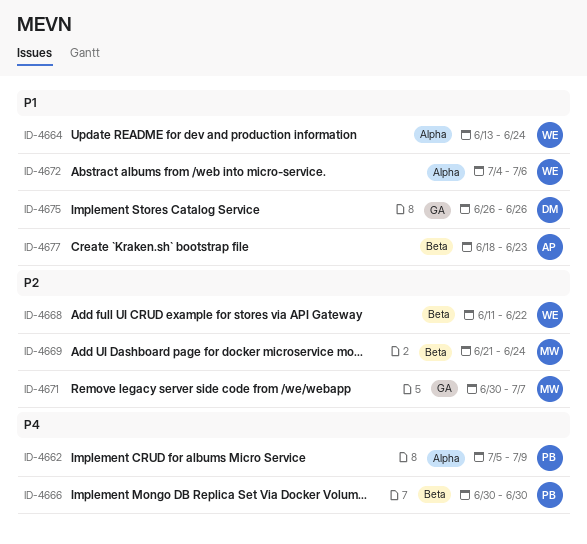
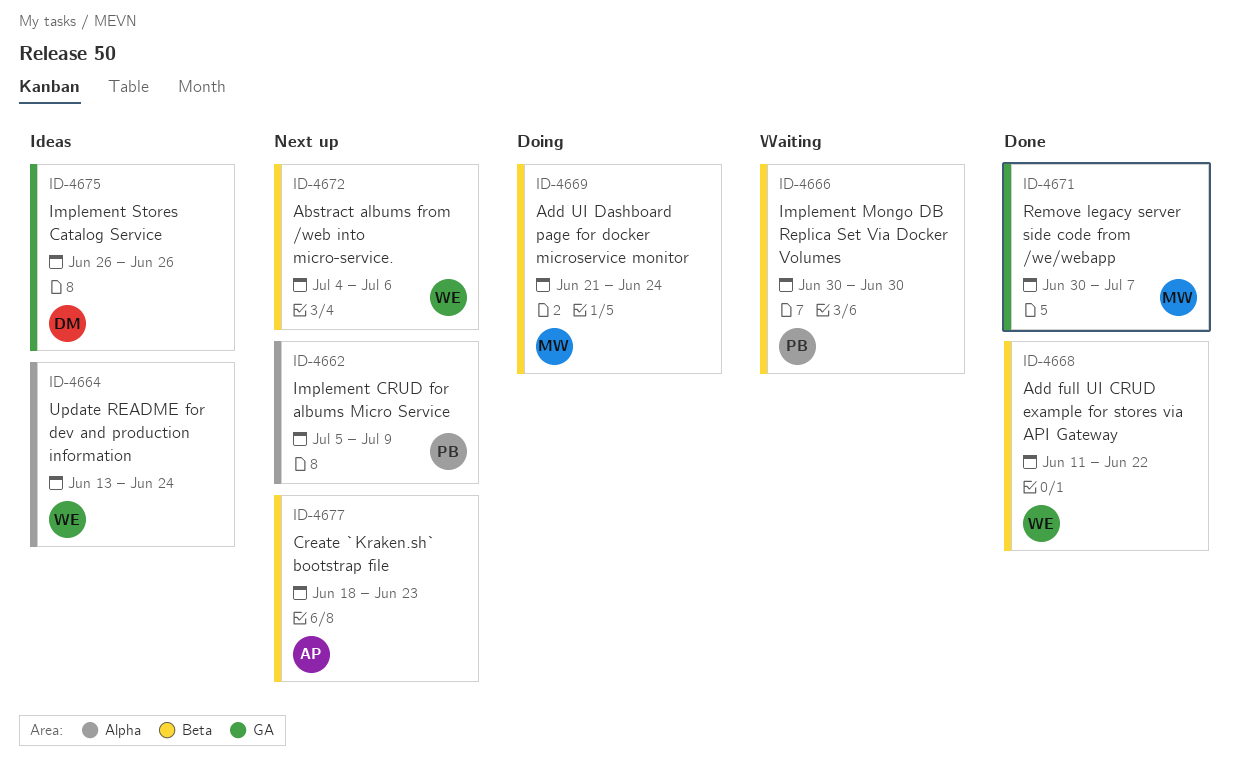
ID-4672, label: Alpha -> Beta

